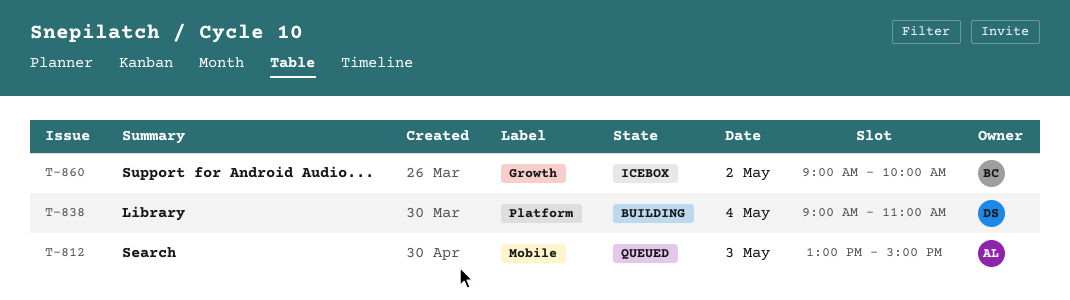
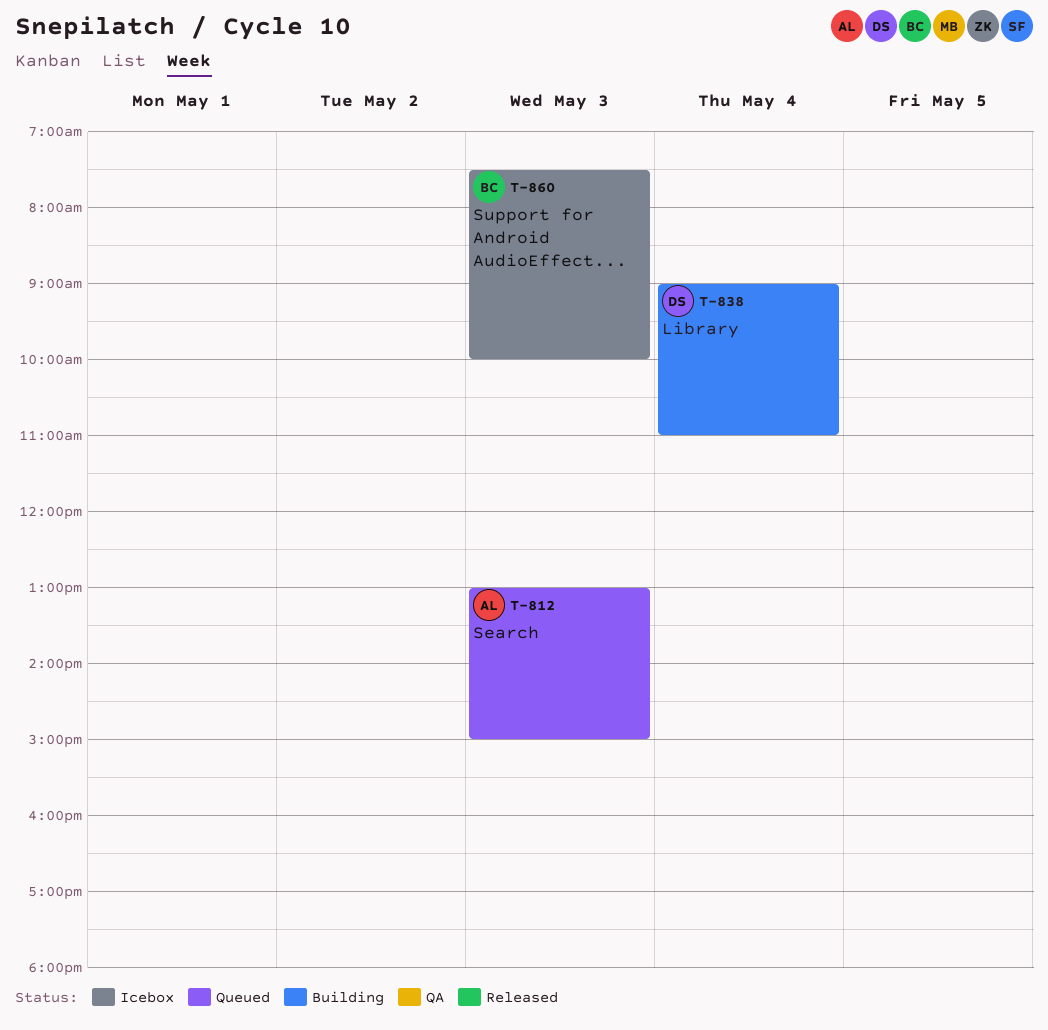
T-860, day: May 2 -> May 3
T-860, begins: 09:00 -> 07:30

